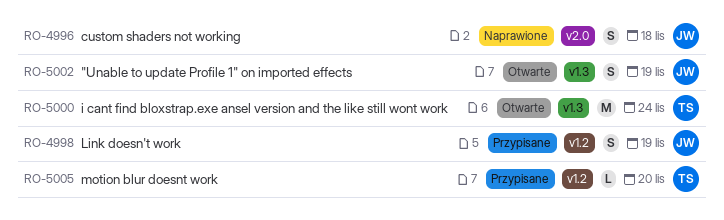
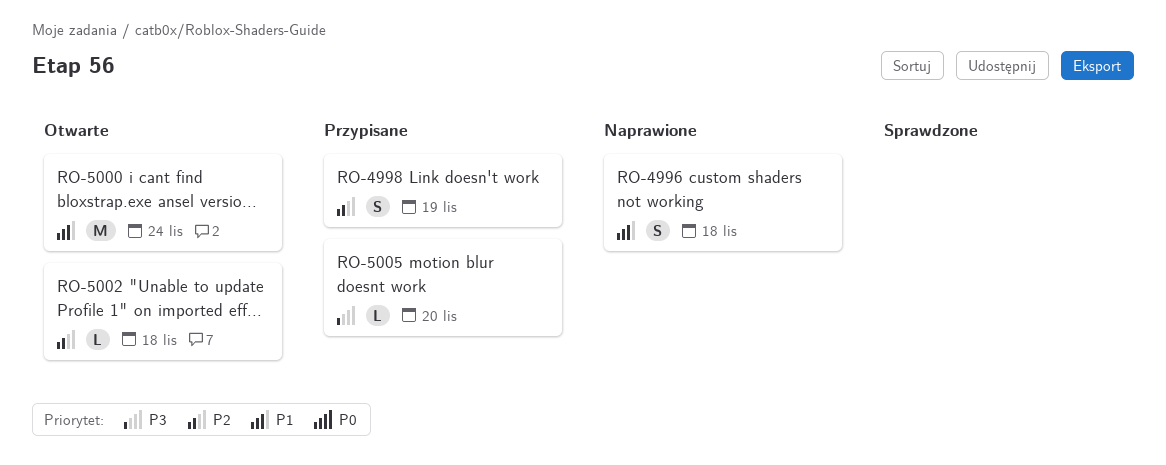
RO-5002, estimate: S -> L
RO-5002, due: Nov 19 -> Nov 18

